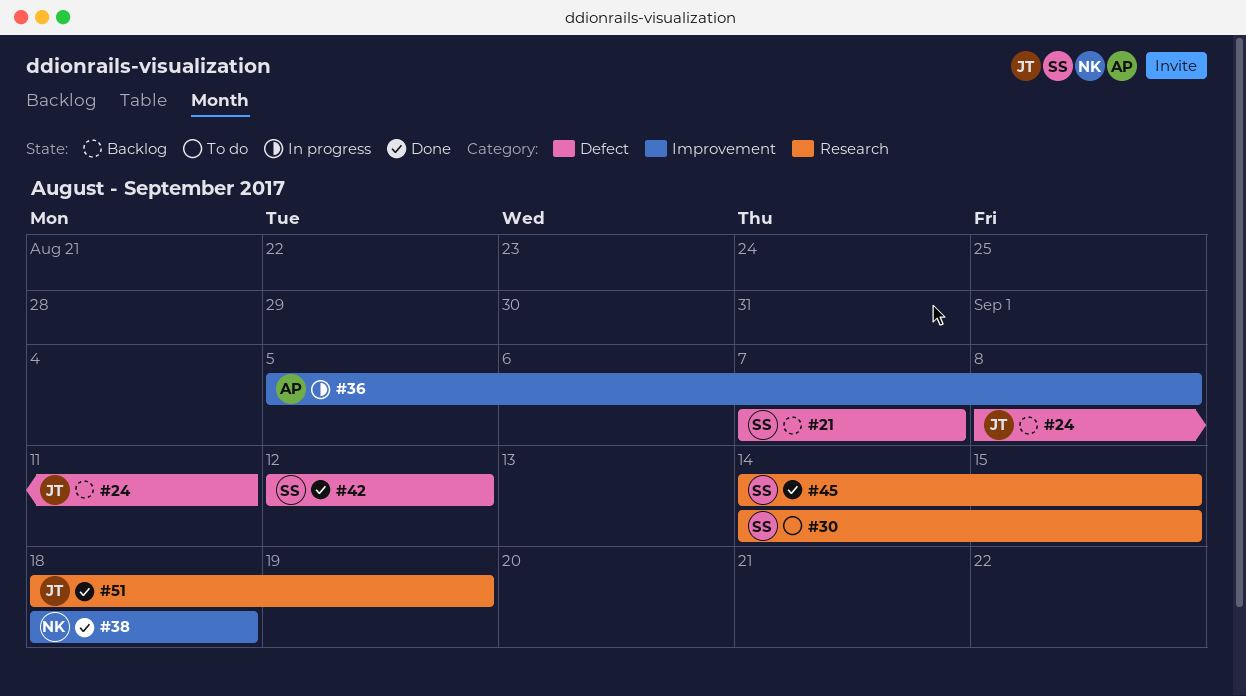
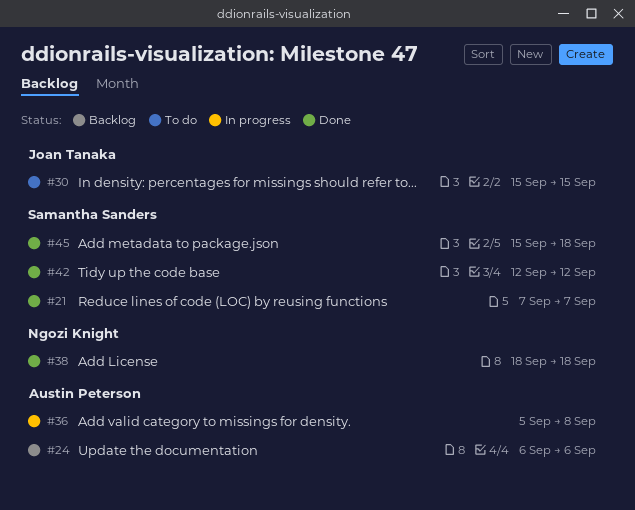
#21, status: Backlog -> Done
#24, owner: Joan Tanaka -> Austin Peterson
#24, start: Sep 8 -> Sep 6
#24, due: Sep 11 -> Sep 6
#30, owner: Samantha Sanders -> Joan Tanaka
#30, start: Sep 14 -> Sep 15
#45, start: Sep 14 -> Sep 15
#45, due: Sep 15 -> Sep 18
#51: present -> none

